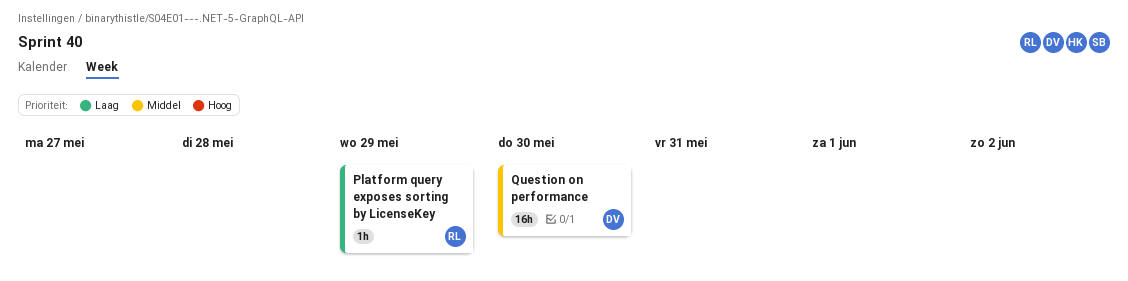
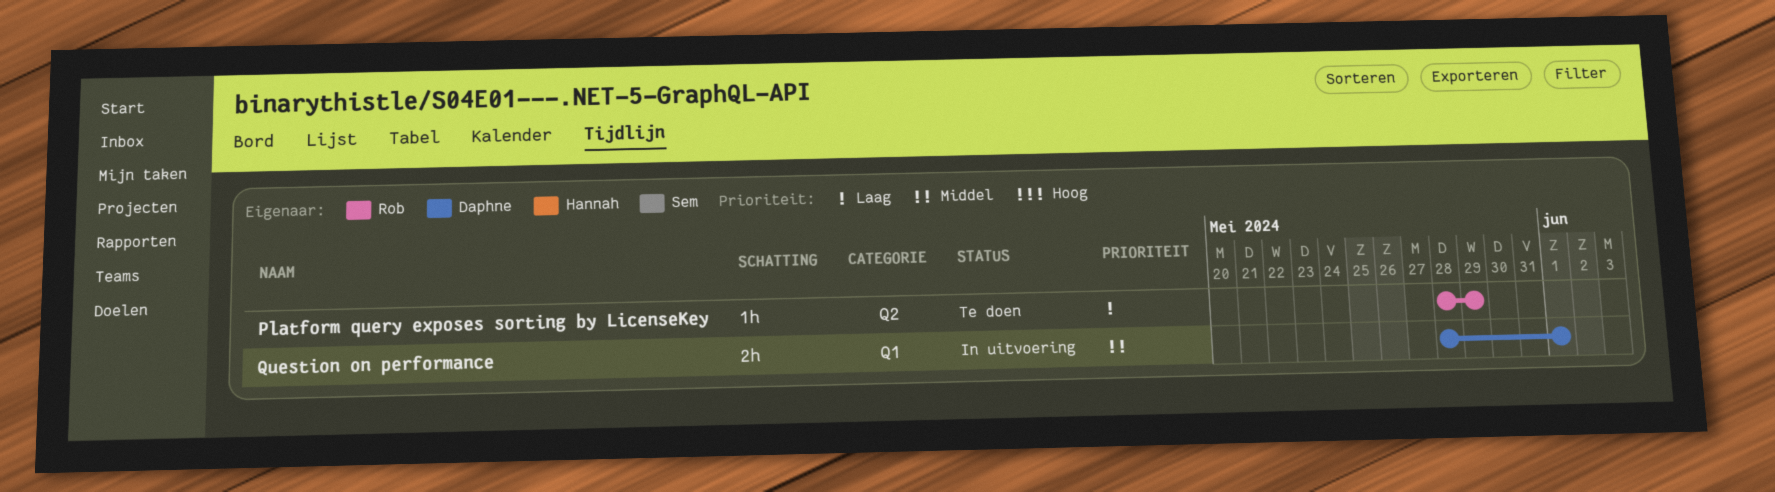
Question on performance, estimate: 16h -> 2h
Question on performance, due: May 30 -> Jun 1

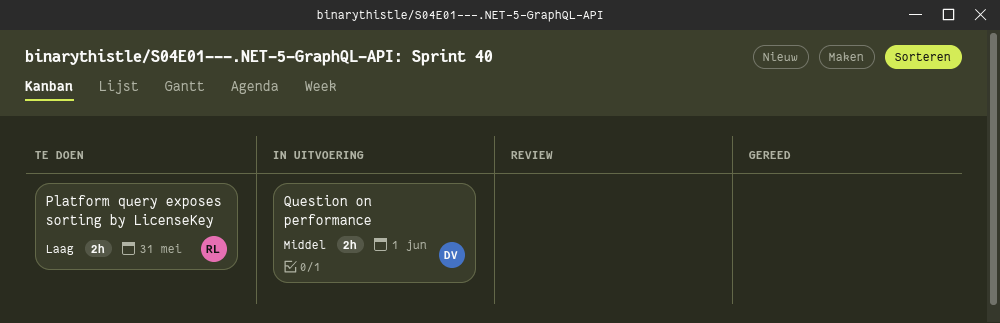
Platform query exposes sorting by LicenseKey, estimate: 1h -> 2h
Platform query exposes sorting by LicenseKey, due: May 29 -> May 31

